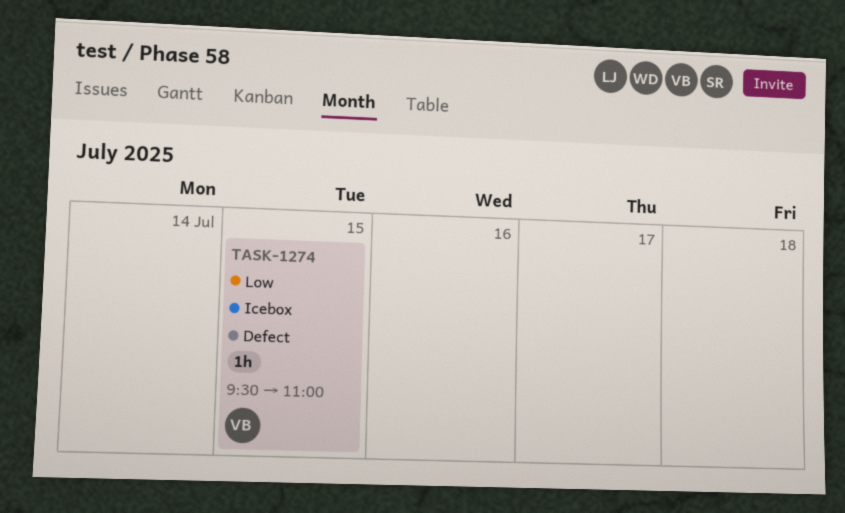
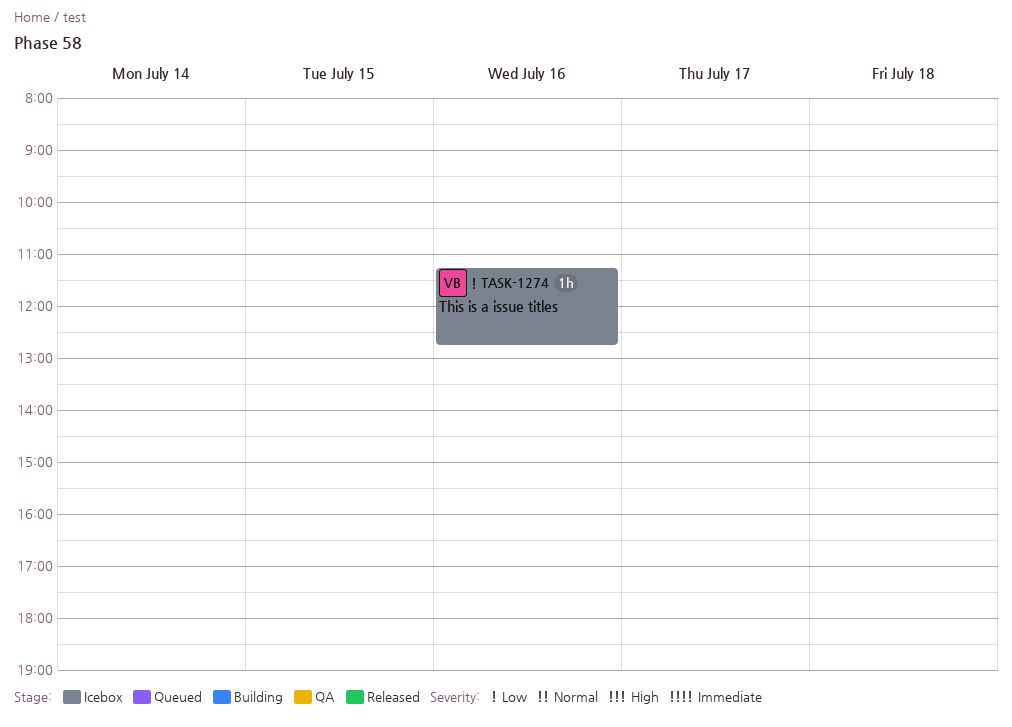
TASK-1274, day: Jul 15 -> Jul 16
TASK-1274, begins: 09:30 -> 11:15
TASK-1274, ends: 11:00 -> 12:45

